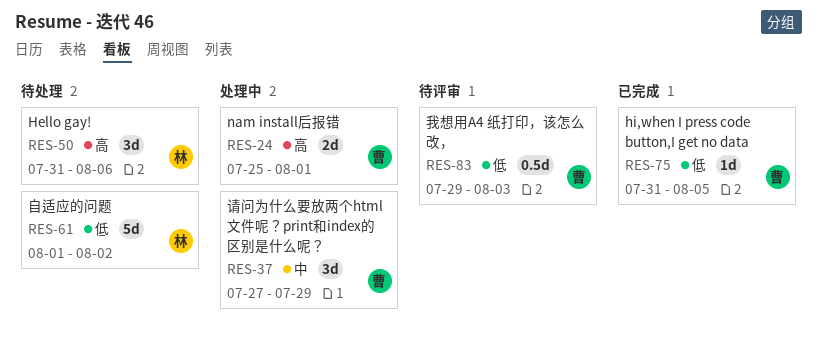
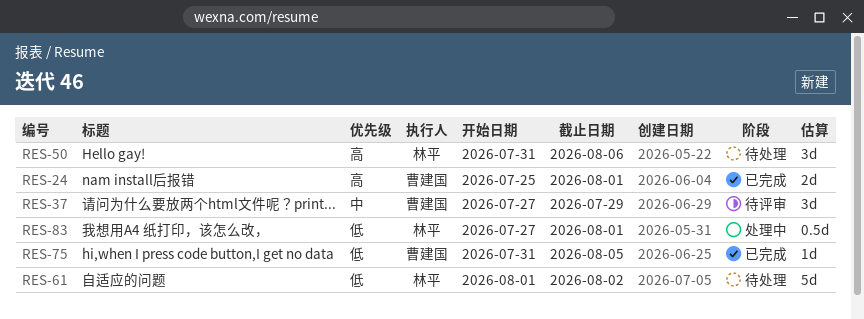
RES-24, status: 处理中 -> 已完成
RES-37, status: 处理中 -> 待评审
RES-83, status: 待评审 -> 处理中
RES-83, owner: 曹建国 -> 林平
RES-83, start: Jul 29 -> Jul 27
RES-83, due: Aug 3 -> Aug 1

